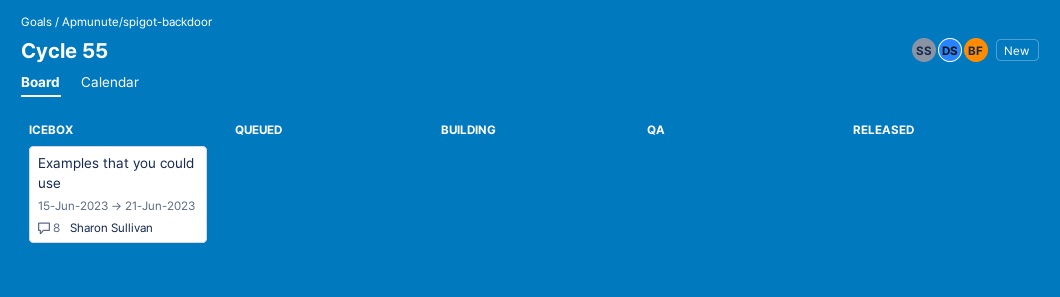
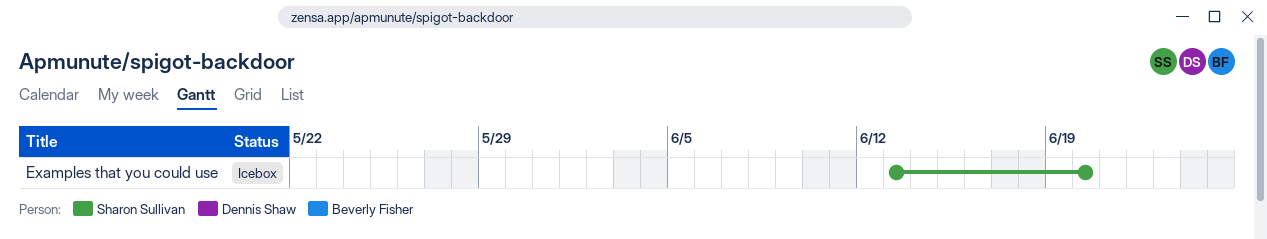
Examples that you could use, start: Jun 15 -> Jun 13
Examples that you could use, due: Jun 21 -> Jun 20

